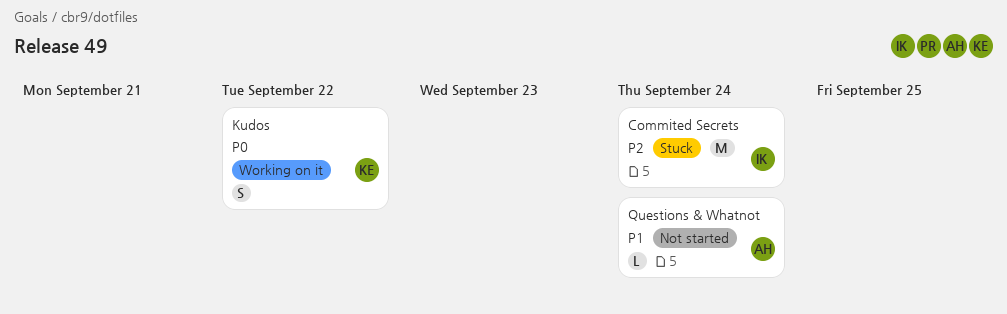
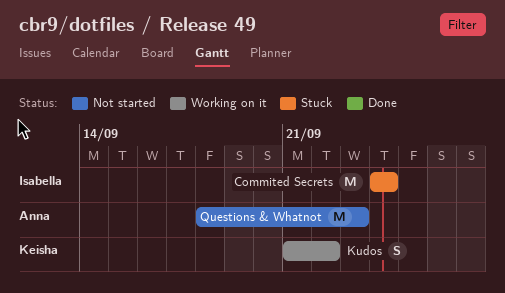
Questions & Whatnot, estimate: L -> M
Questions & Whatnot, due: Sep 24 -> Sep 23

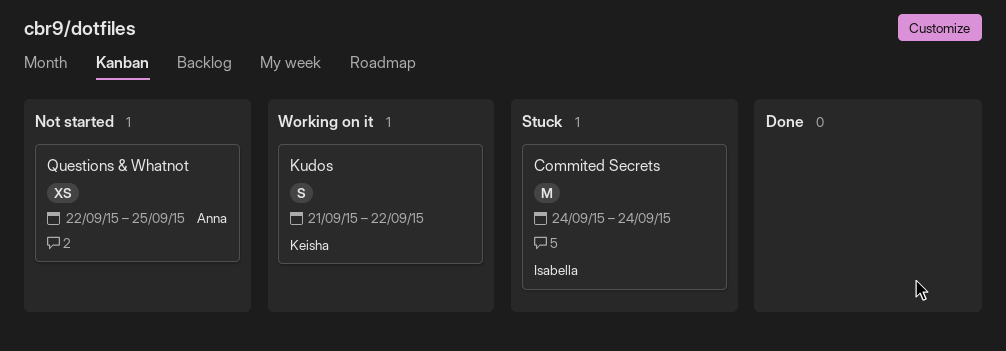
Questions & Whatnot, estimate: M -> XS
Questions & Whatnot, start: Sep 18 -> Sep 22
Questions & Whatnot, due: Sep 23 -> Sep 25

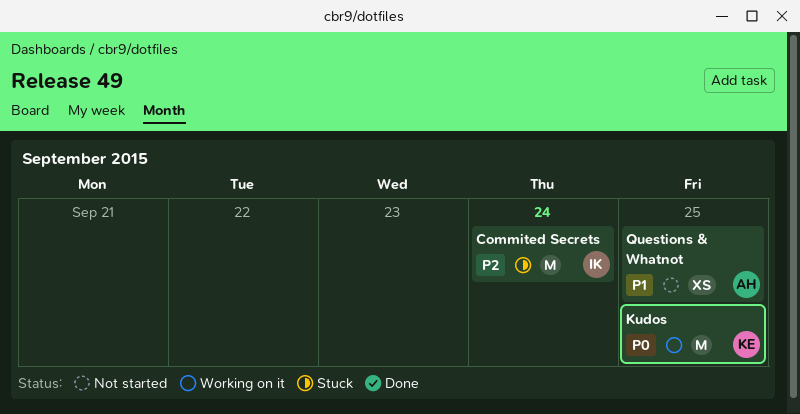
Kudos, estimate: S -> M
Kudos, due: Sep 22 -> Sep 25

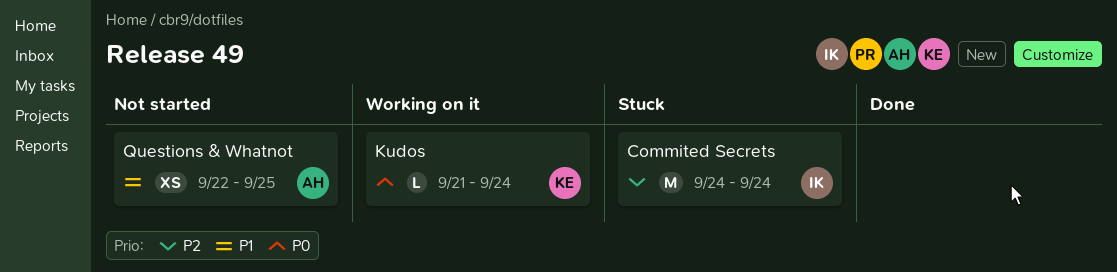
Kudos, estimate: M -> L
Kudos, due: Sep 25 -> Sep 24

